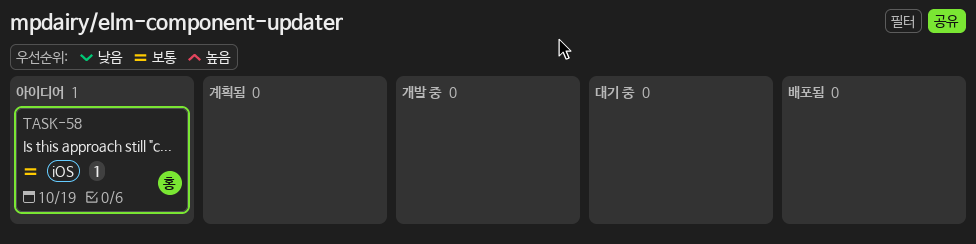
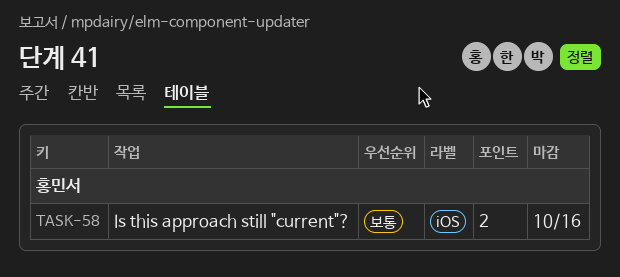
TASK-58, estimate: 1 -> 2
TASK-58, due: Oct 19 -> Oct 16

